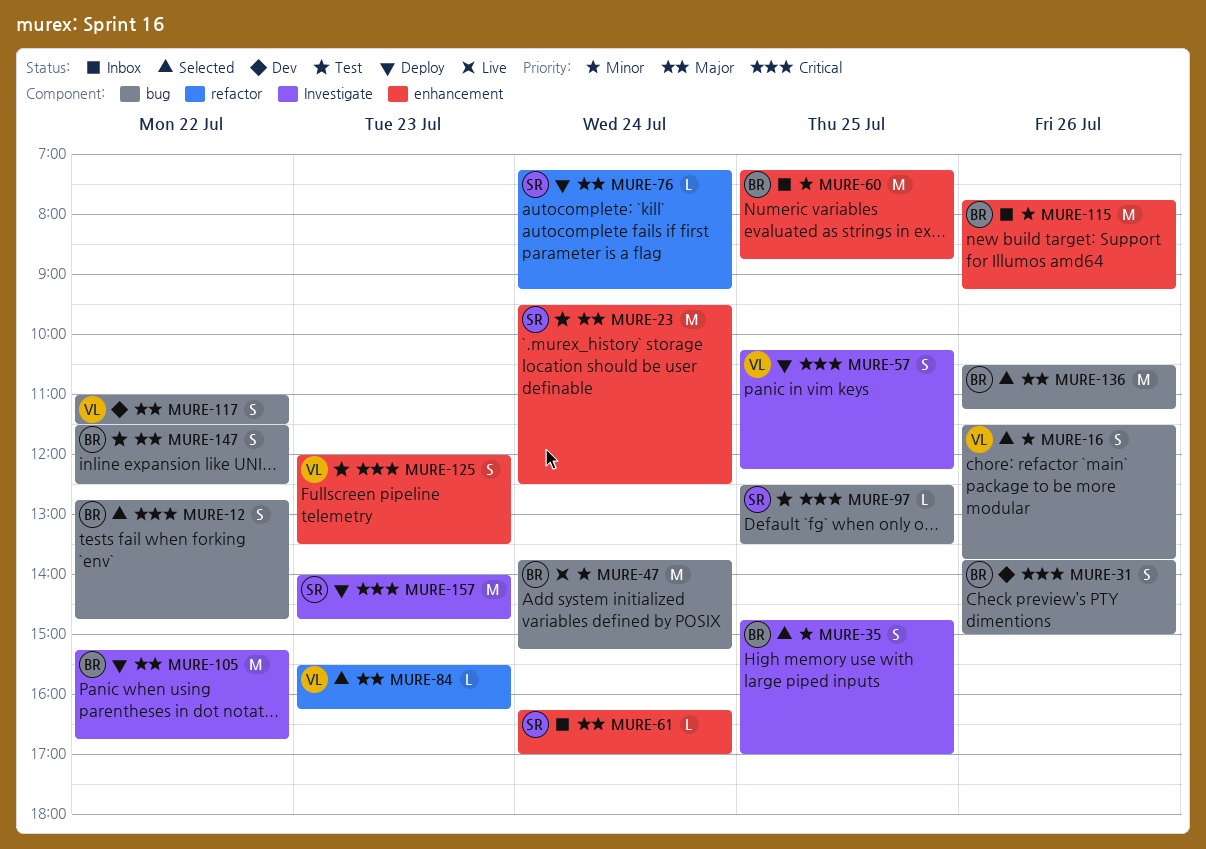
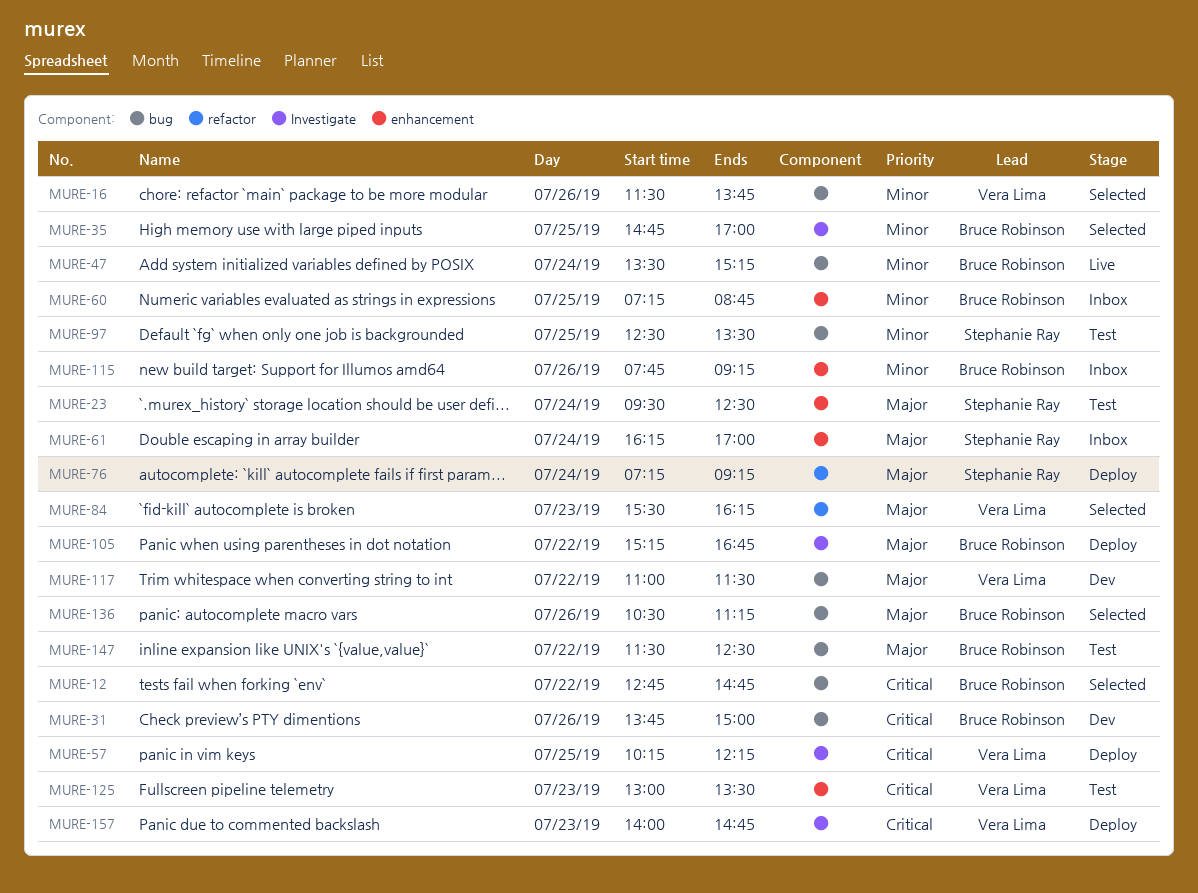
MURE-47, begins: 13:45 -> 13:30
MURE-97, priority: Critical -> Minor
MURE-125, begins: 12:00 -> 13:00
MURE-157, owner: Stephanie Ray -> Vera Lima

